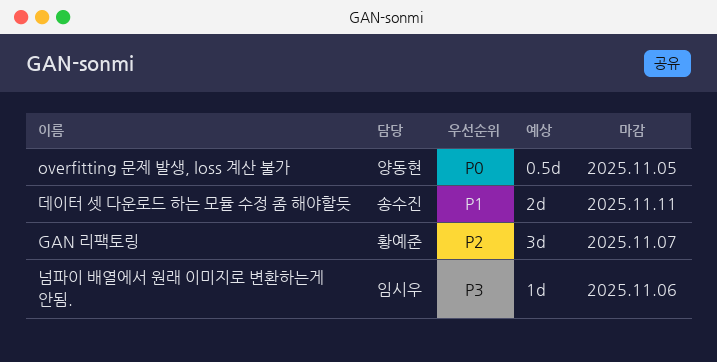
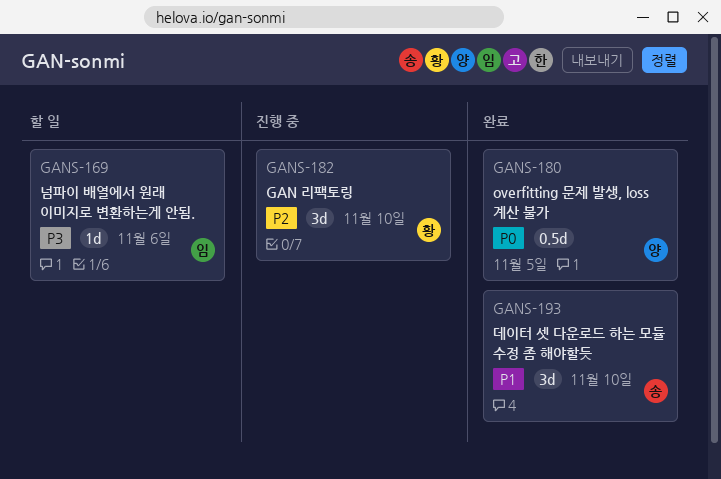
GAN 리팩토링, due: Nov 7 -> Nov 10
데이터 셋 다운로드 하는 모듈 수정 좀 해야할듯, estimate: 2d -> 3d
데이터 셋 다운로드 하는 모듈 수정 좀 해야할듯, due: Nov 11 -> Nov 10

